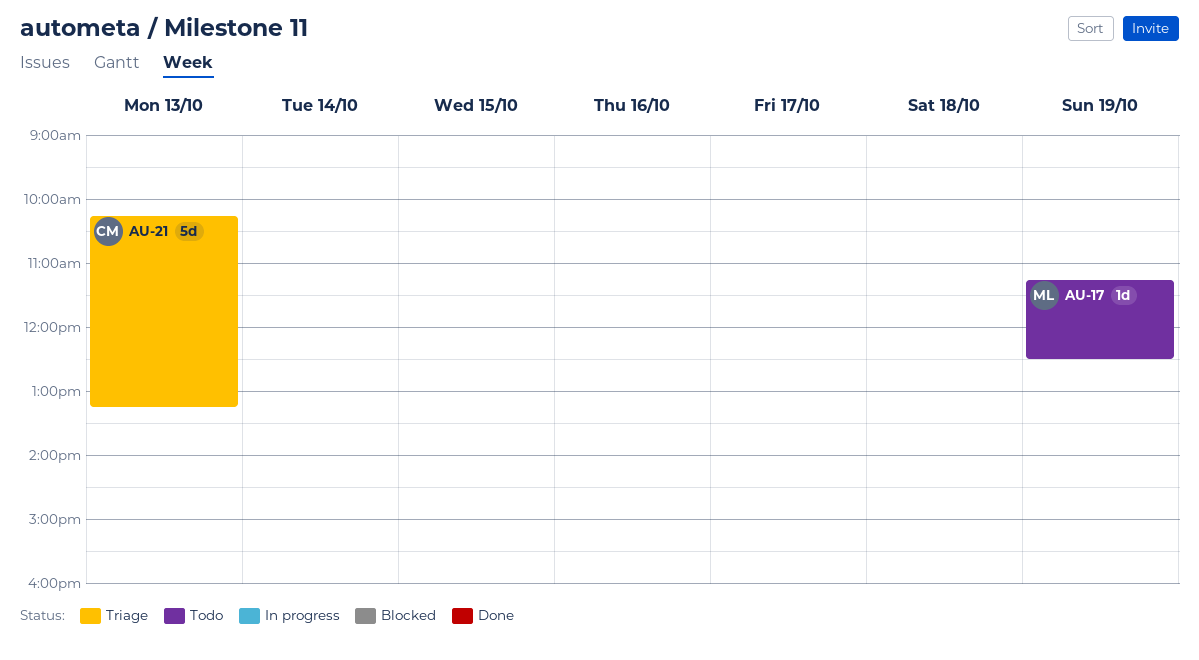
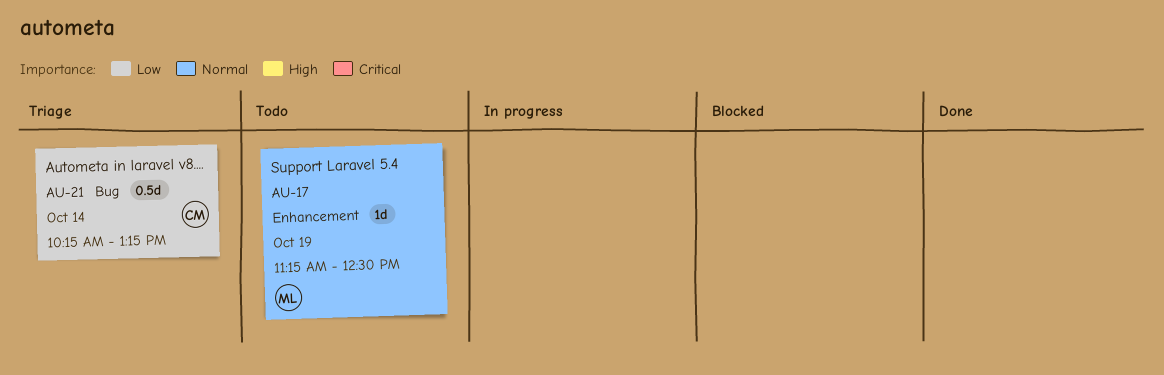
AU-21, estimate: 5d -> 0.5d
AU-21, day: Oct 13 -> Oct 14

